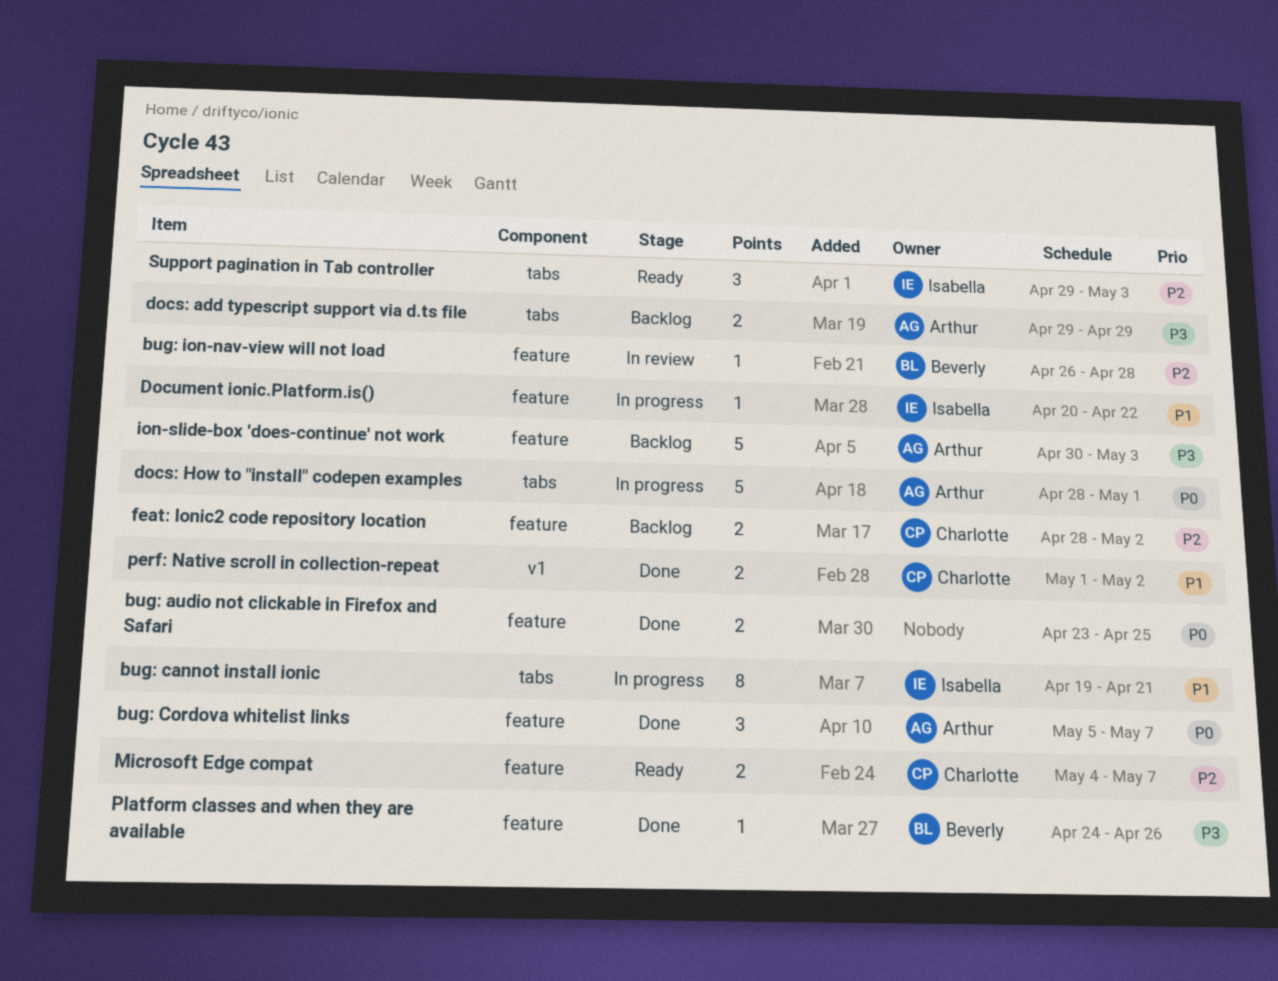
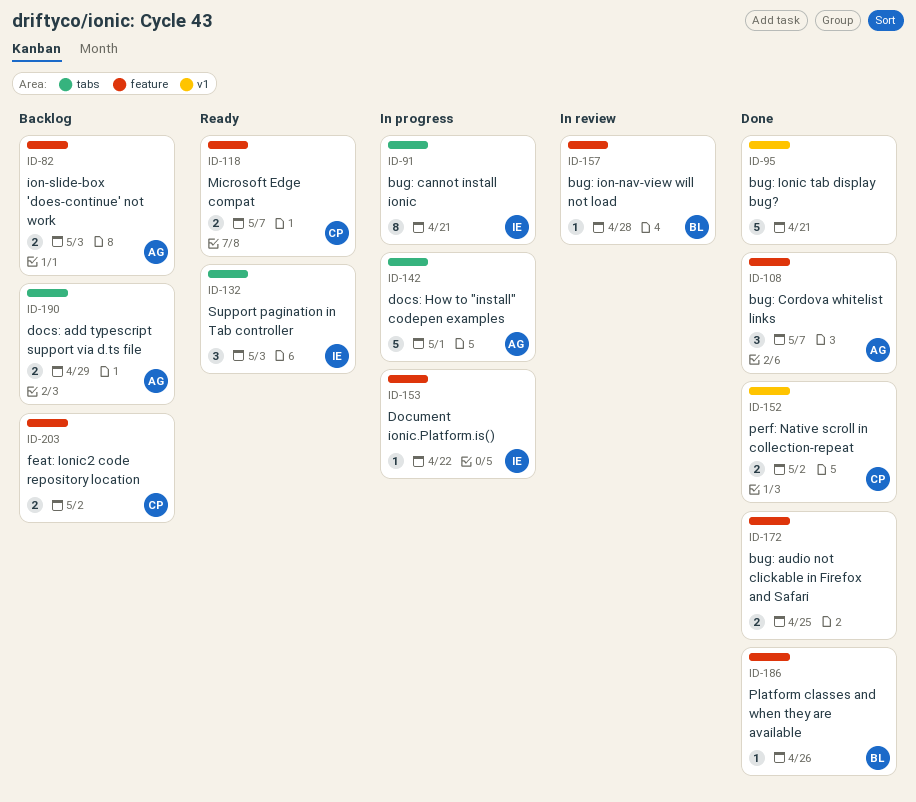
bug: Ionic tab display bug?: none -> present
ion-slide-box 'does-continue' not work, estimate: 5 -> 2

